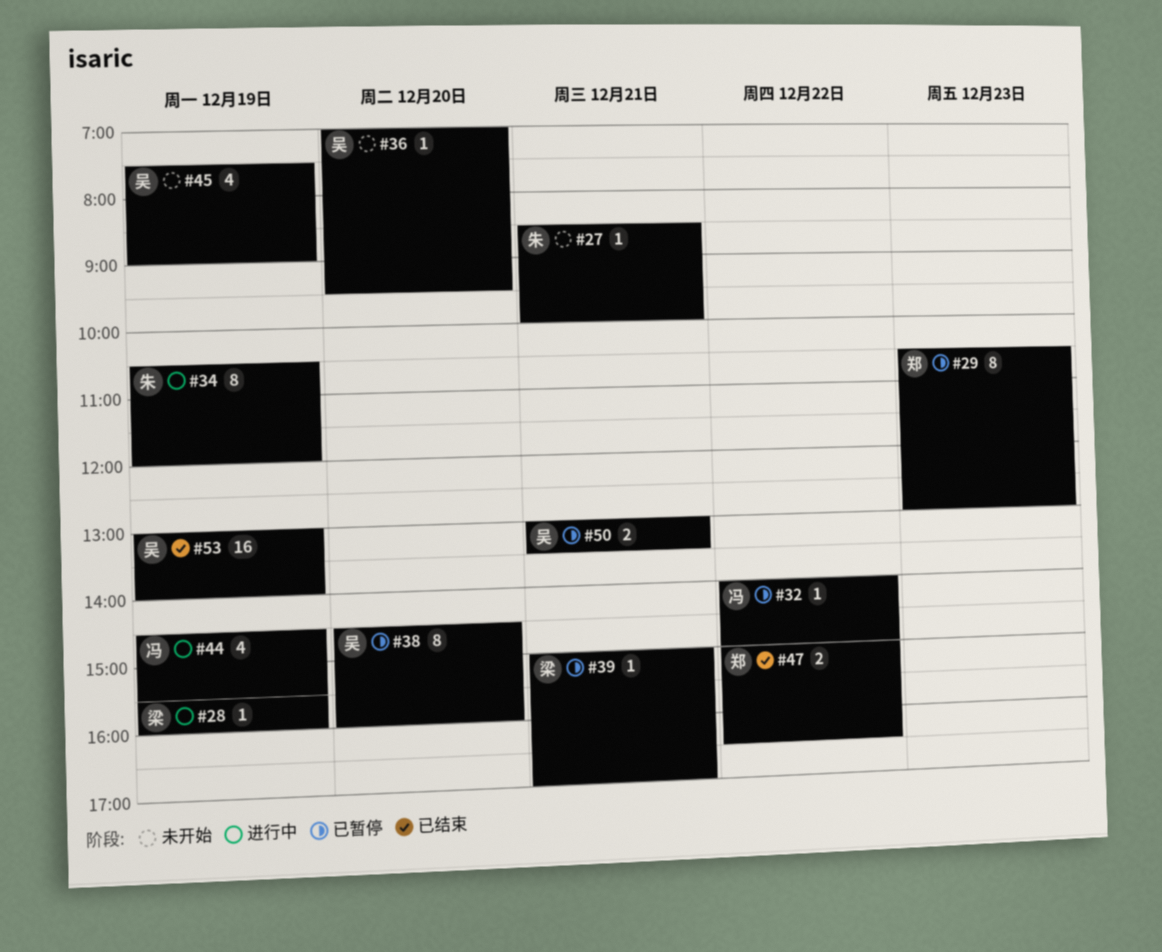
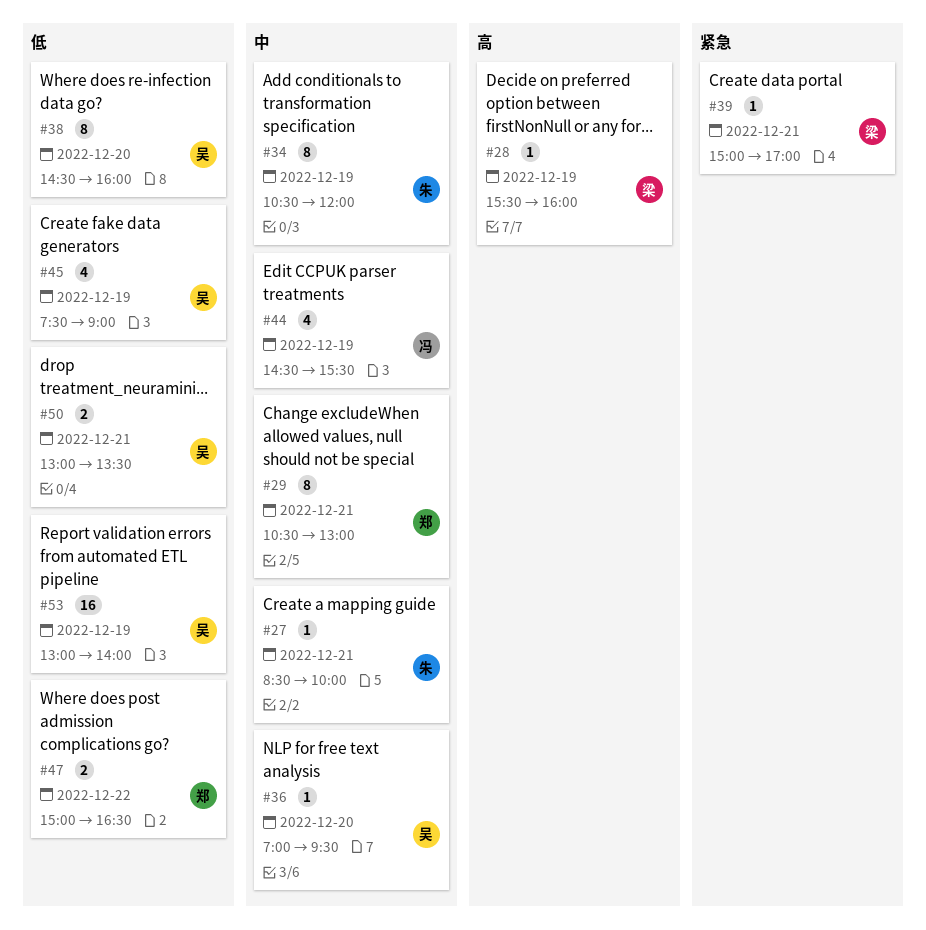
#29, day: Dec 23 -> Dec 21
#32: present -> none

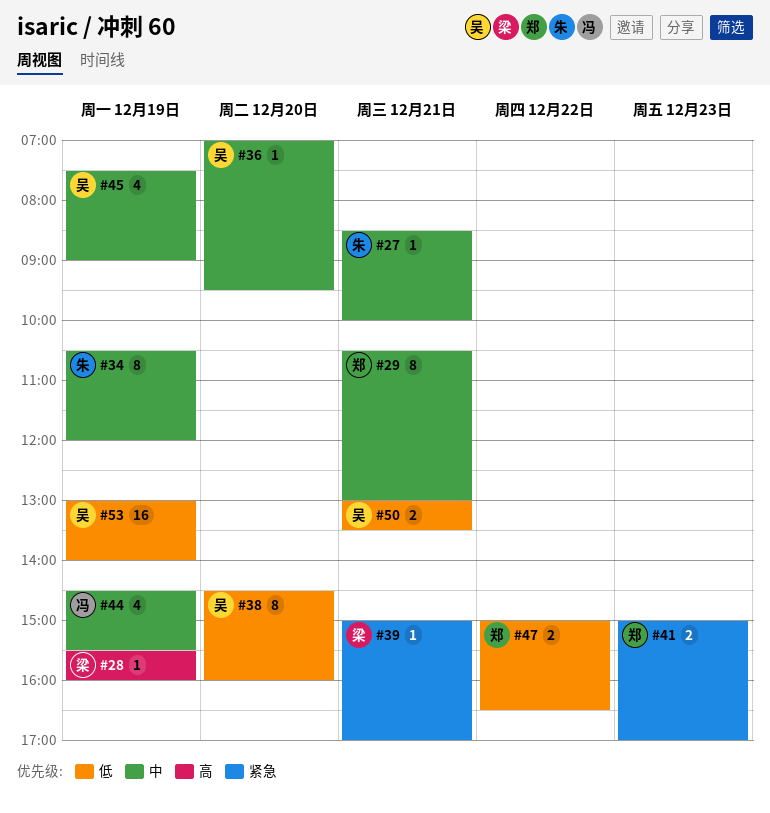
#41: none -> present
#45, priority: 低 -> 中

